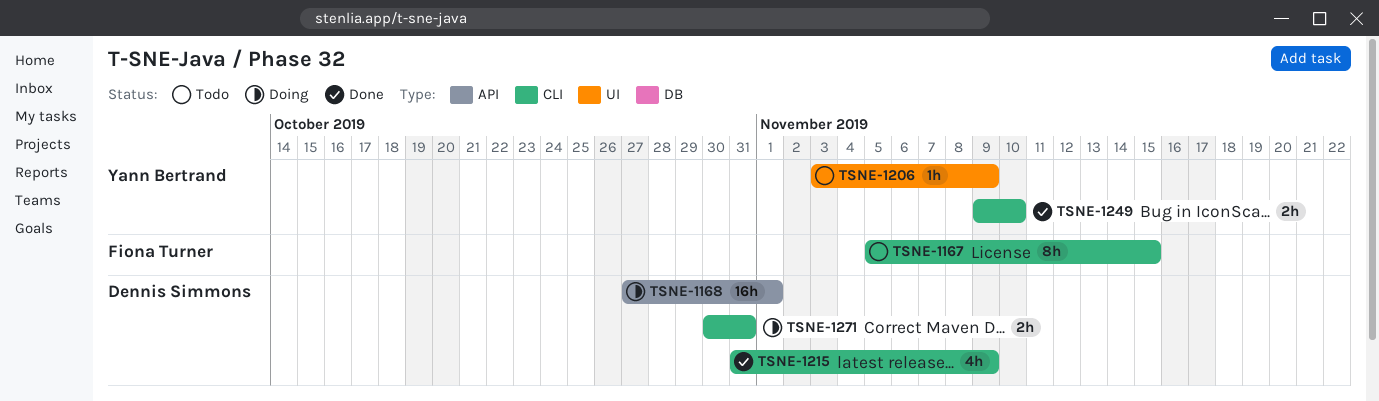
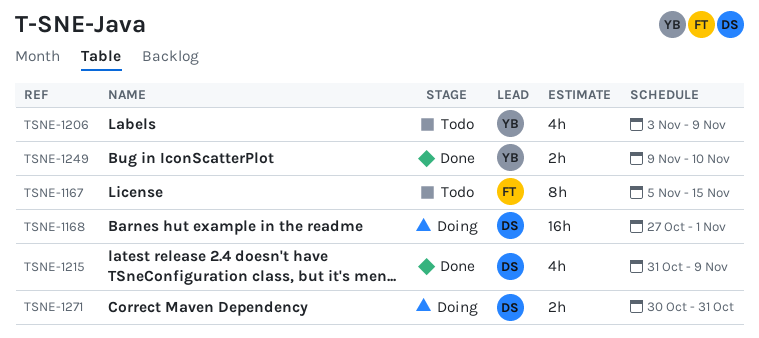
TSNE-1206, estimate: 1h -> 4h

